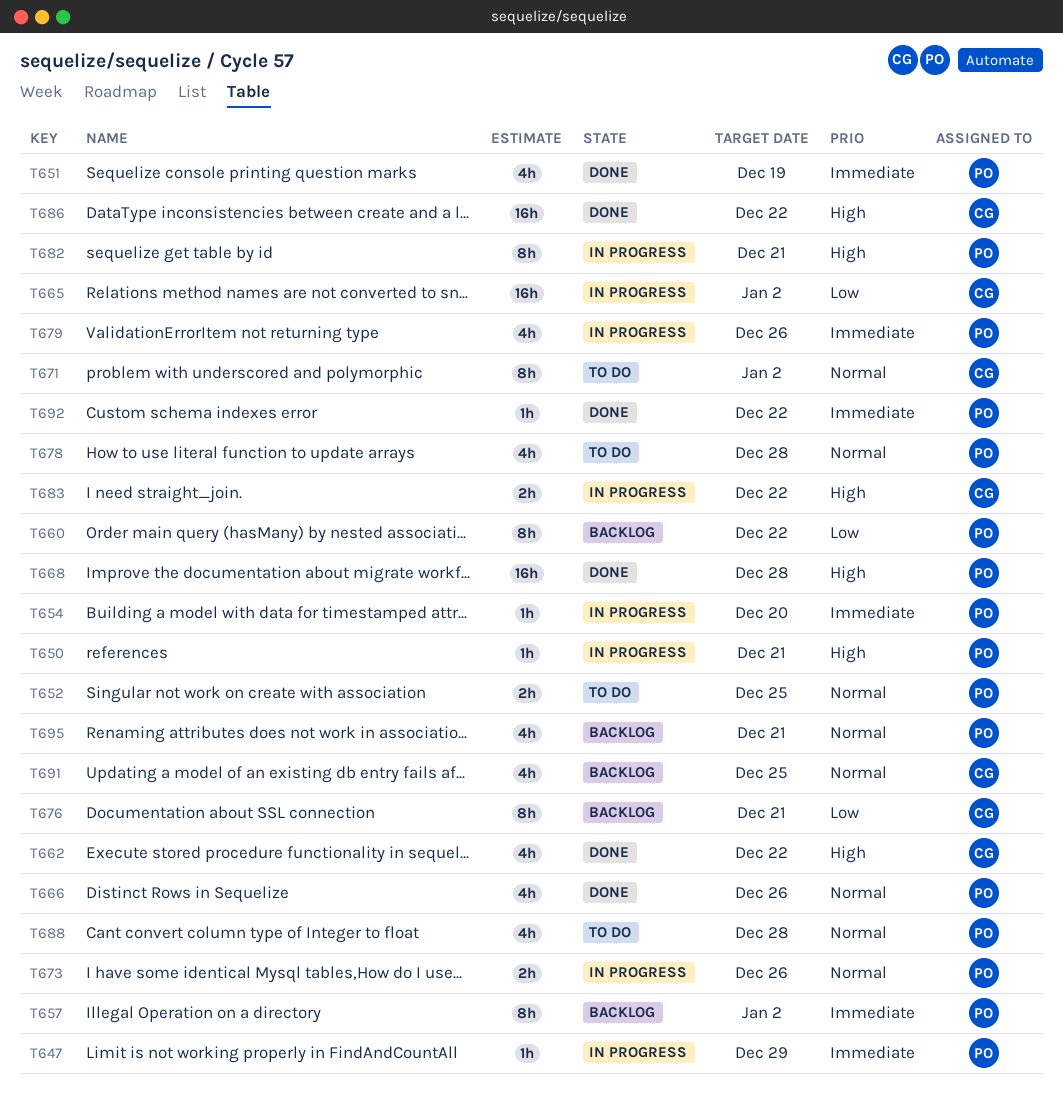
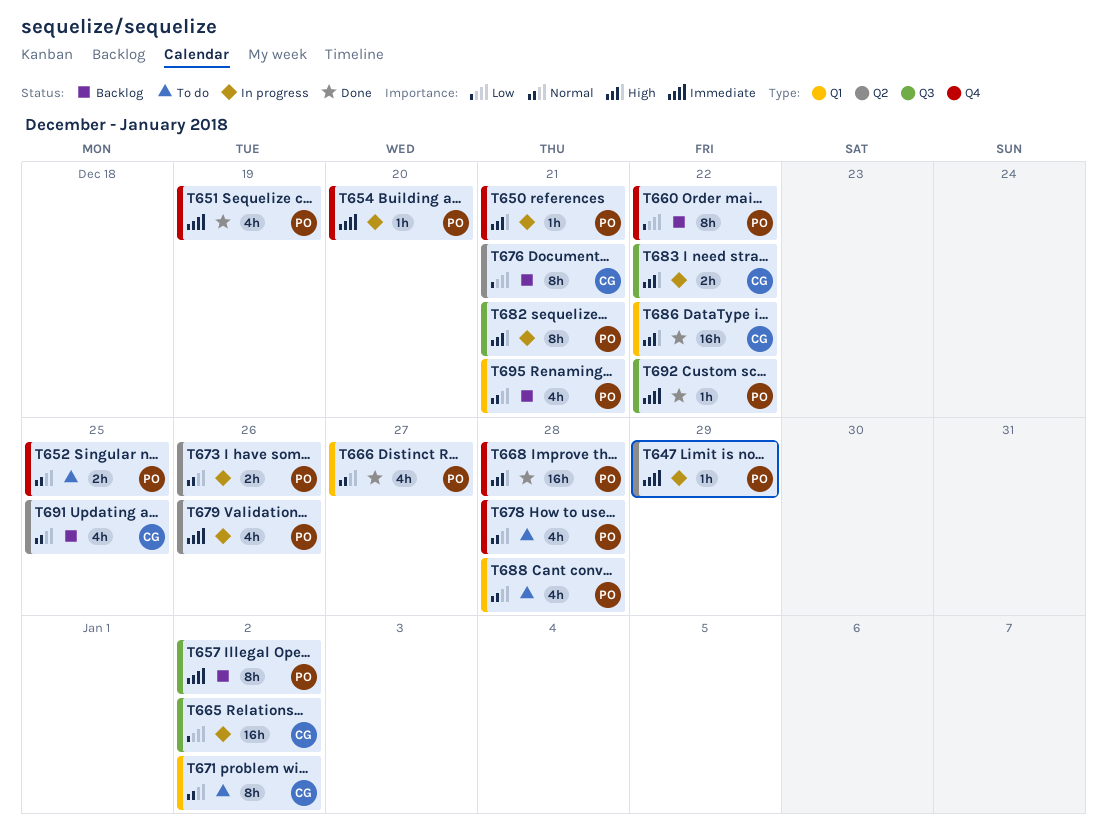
T662: present -> none
T666, due: Dec 26 -> Dec 27

